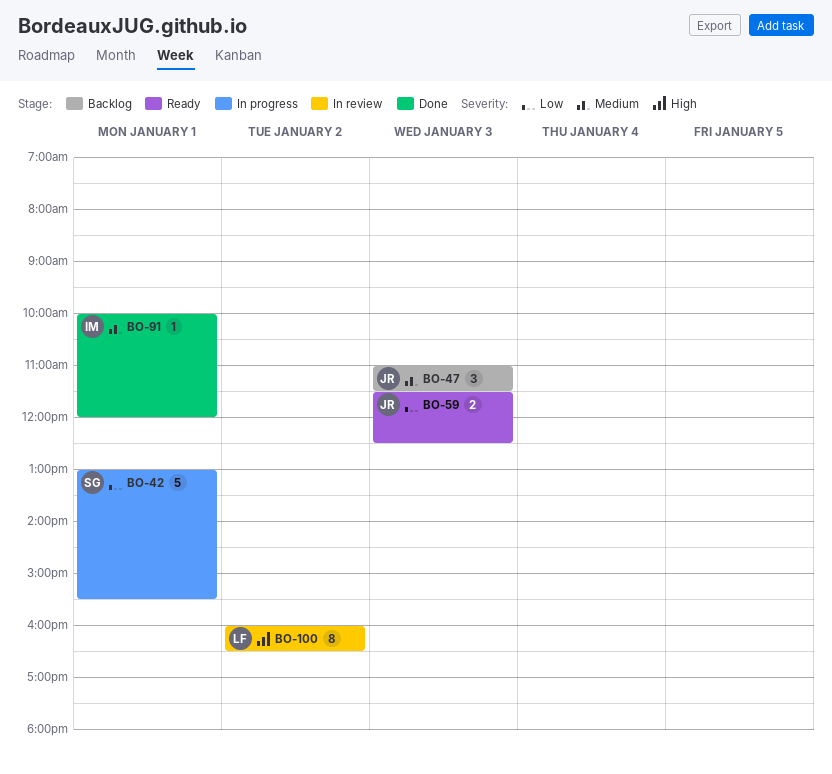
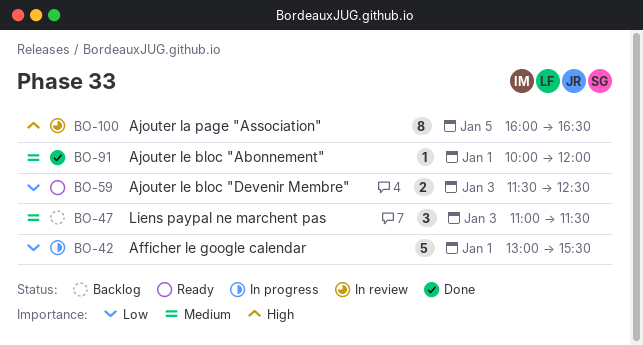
BO-100, day: Jan 2 -> Jan 5

